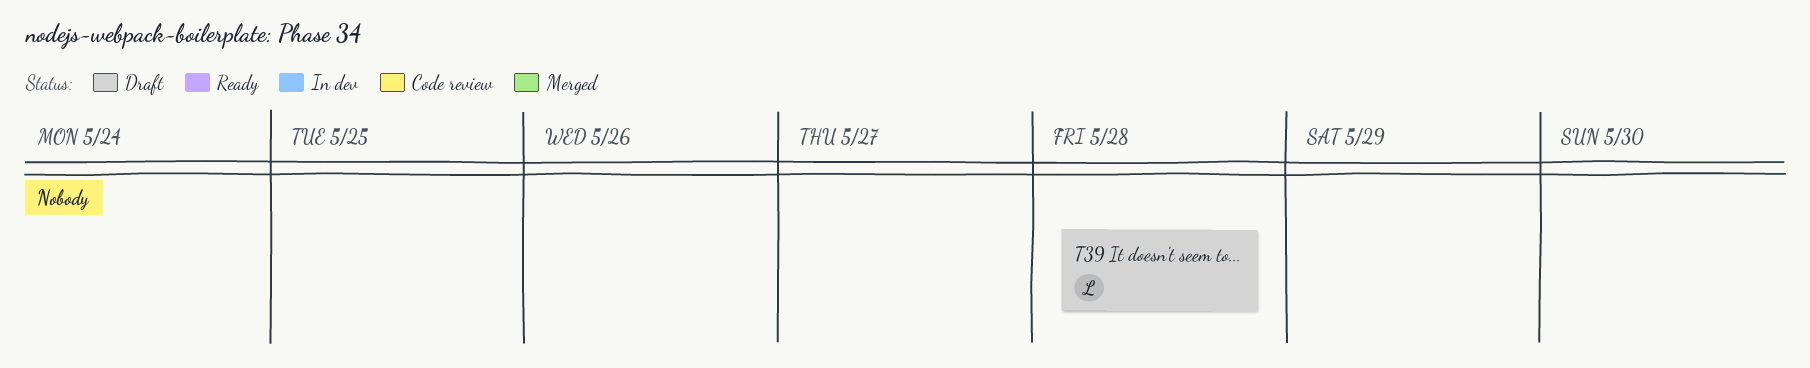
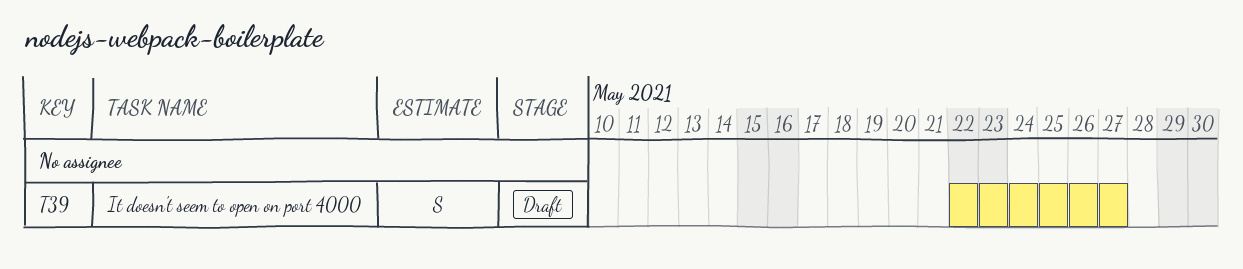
T39, estimate: L -> S
T39, due: May 28 -> May 27

